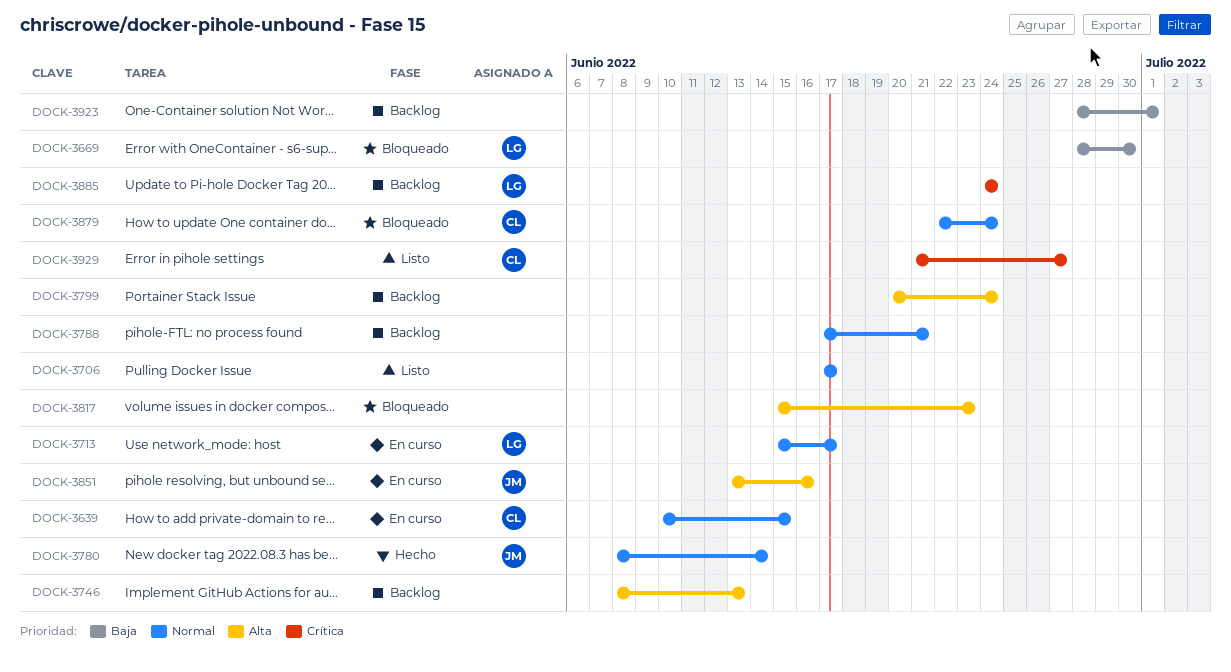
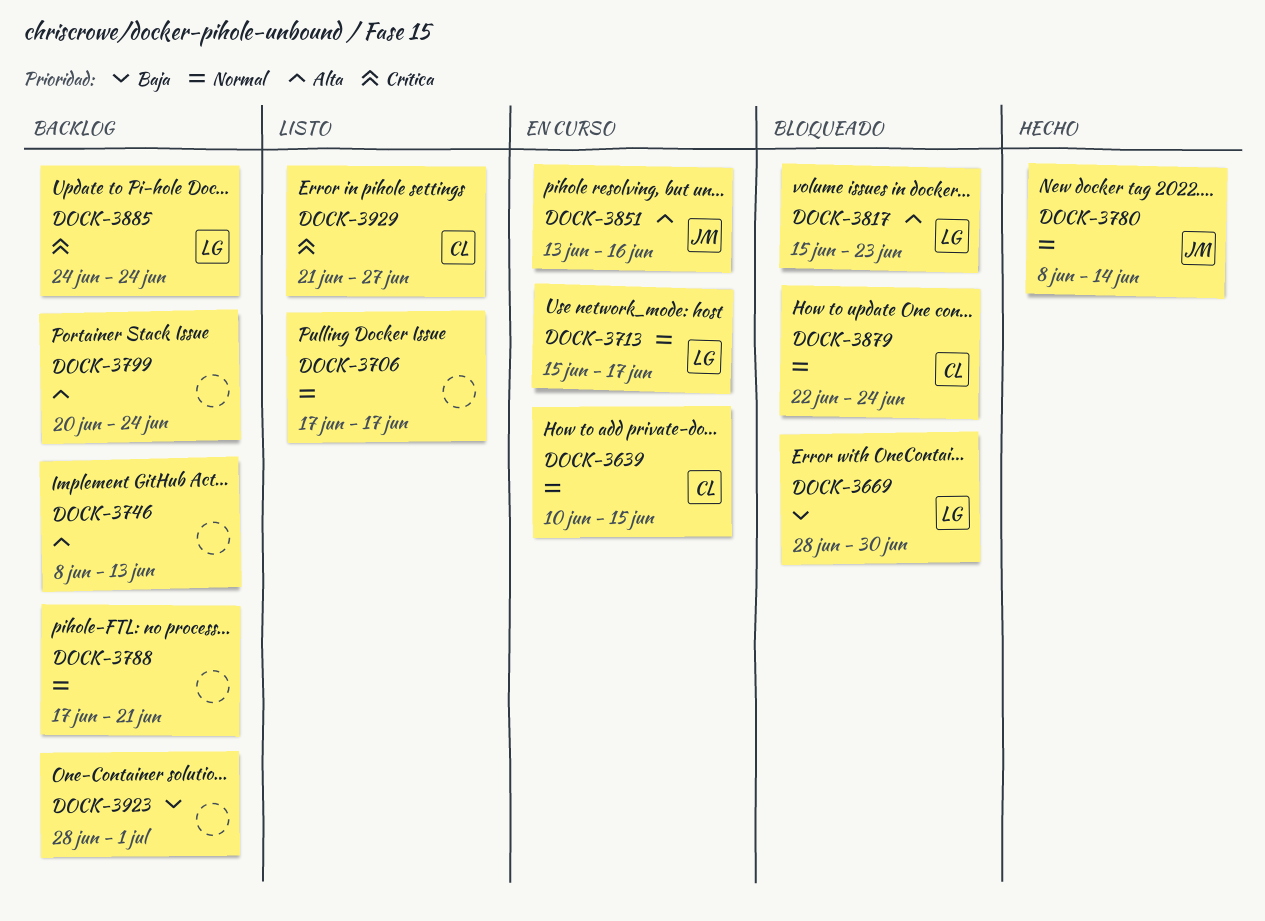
DOCK-3817, owner: none -> LG

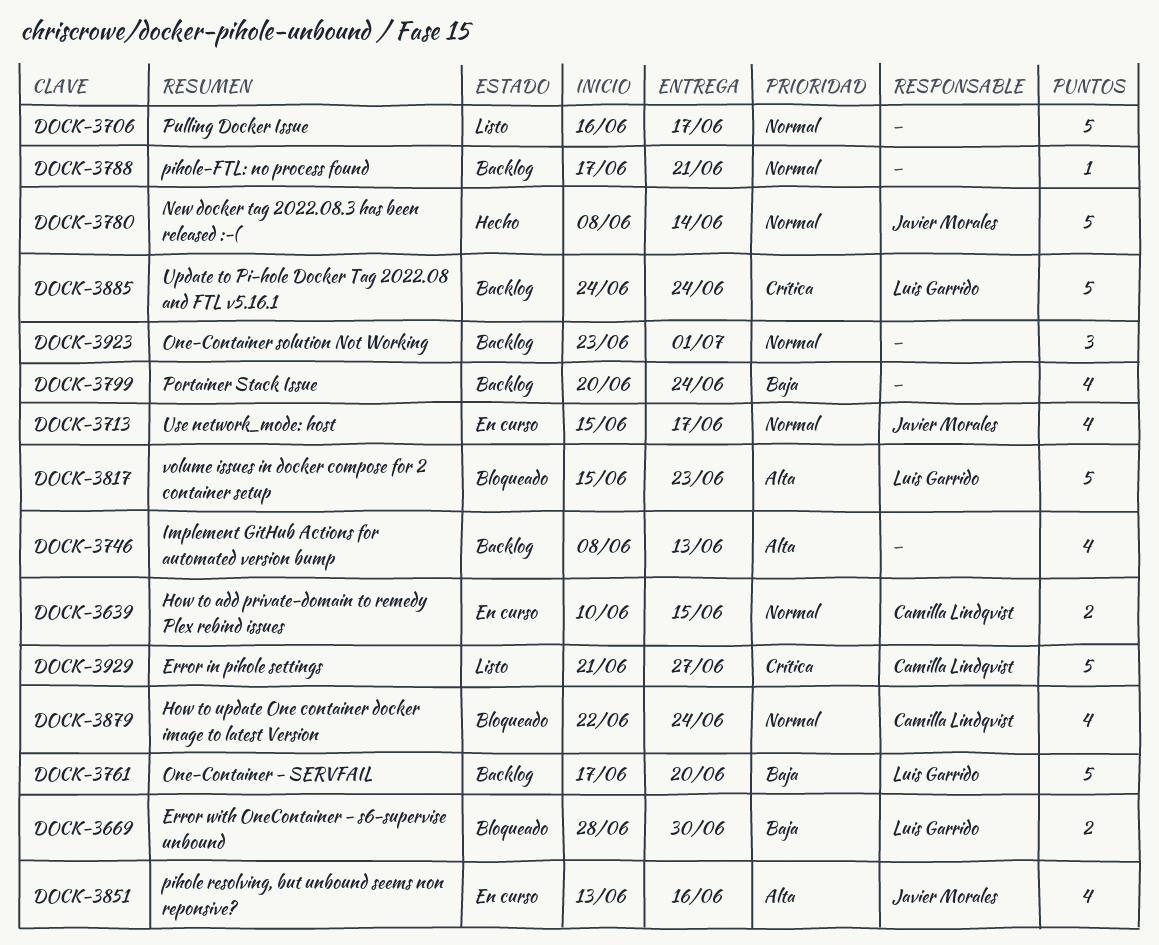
DOCK-3706, start: Jun 17 -> Jun 16
DOCK-3713, owner: Luis Garrido -> Javier Morales
DOCK-3761: none -> present
DOCK-3799, priority: Alta -> Baja
DOCK-3923, priority: Baja -> Normal
DOCK-3923, start: Jun 28 -> Jun 23

